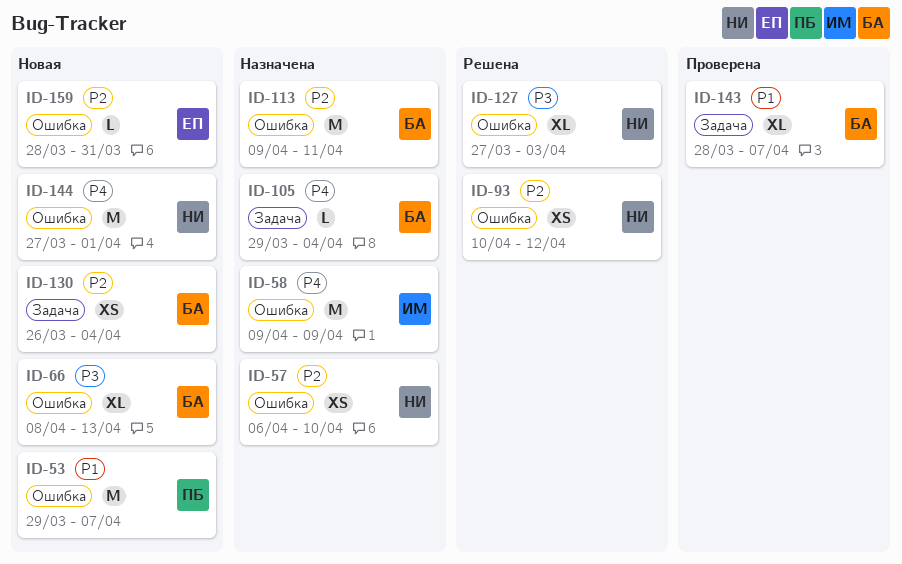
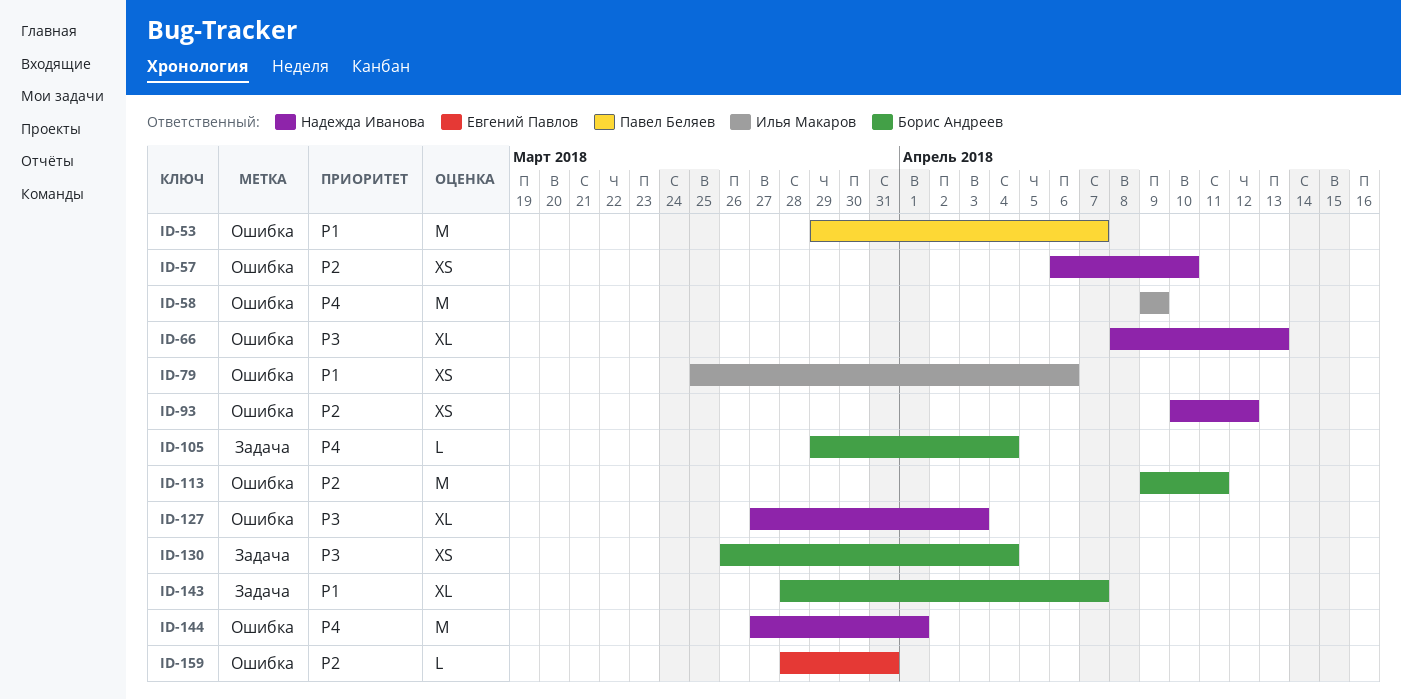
ID-66, owner: Борис Андреев -> Надежда Иванова
ID-79: none -> present
ID-130, priority: P2 -> P3

